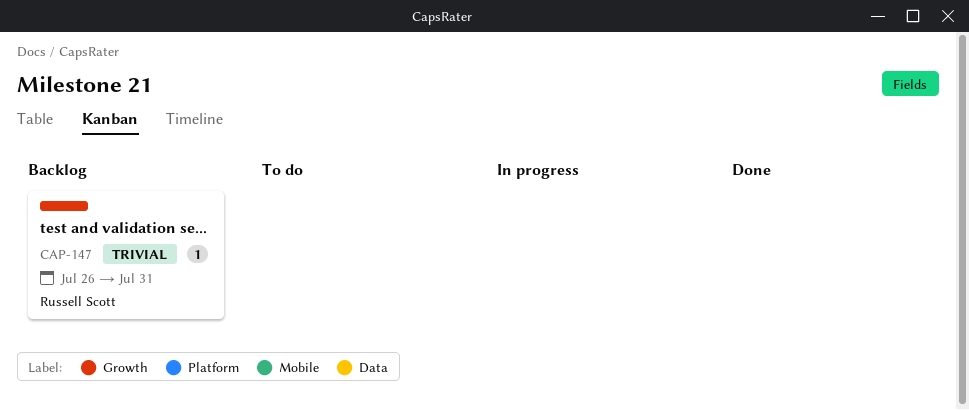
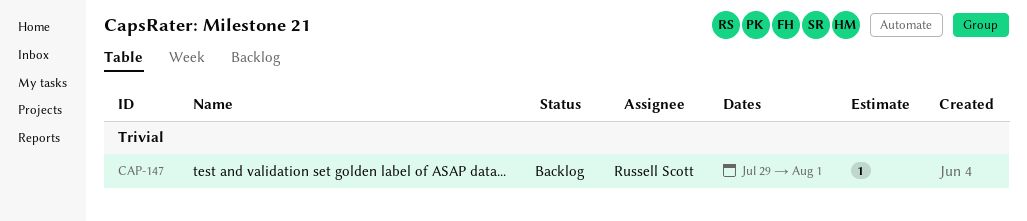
CAP-147, start: Jul 26 -> Jul 29
CAP-147, due: Jul 31 -> Aug 1

